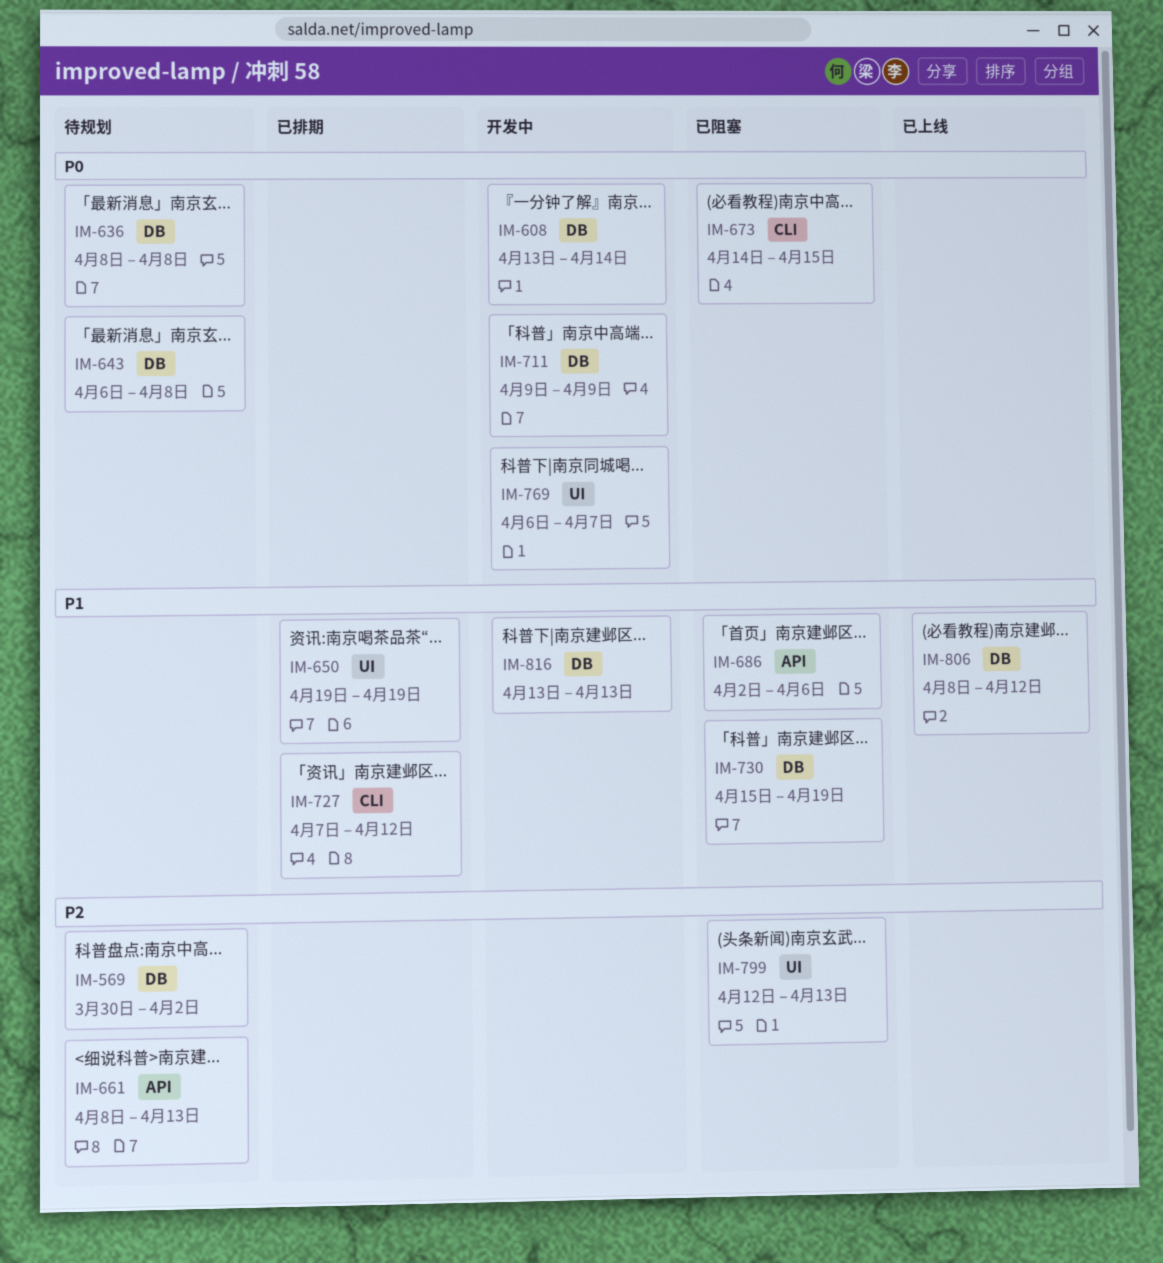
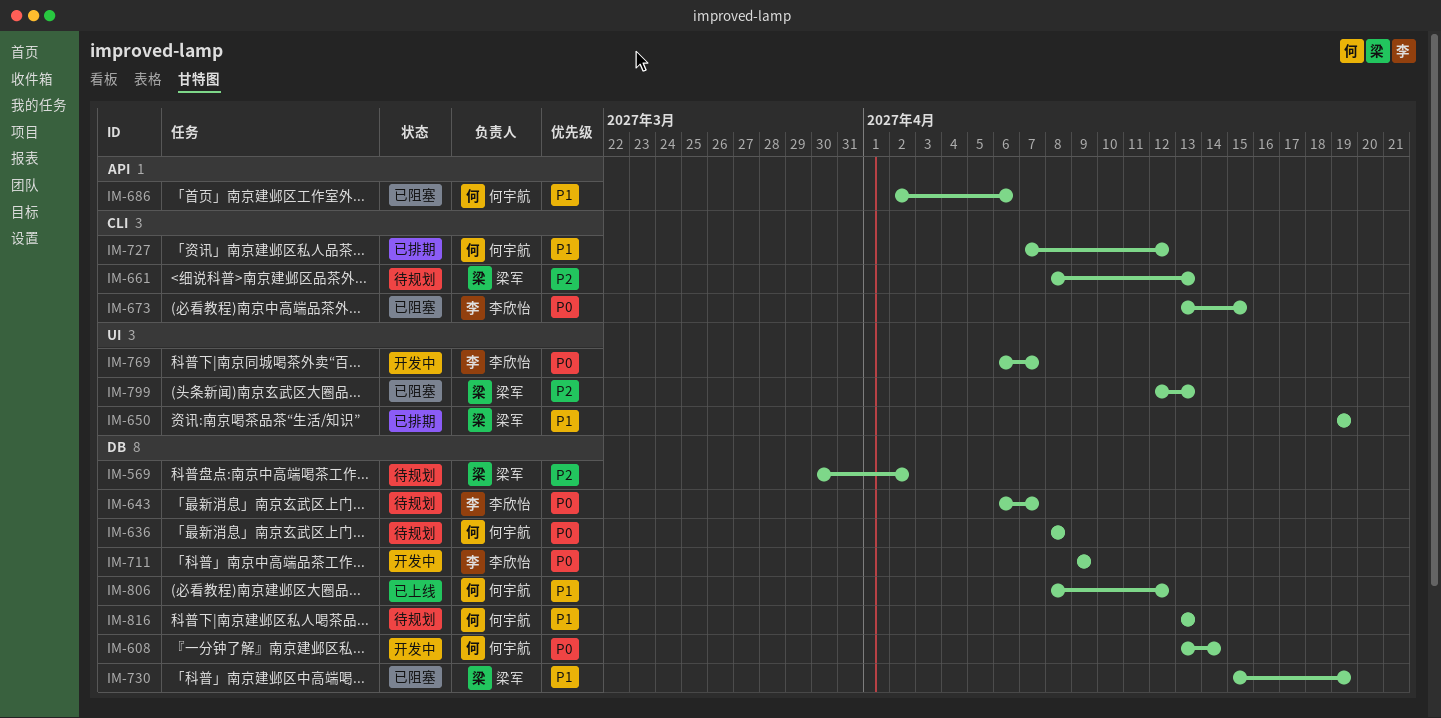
IM-643, due: Apr 8 -> Apr 7
IM-661, label: API -> CLI
IM-673, start: Apr 14 -> Apr 13
IM-816, status: 开发中 -> 待规划

